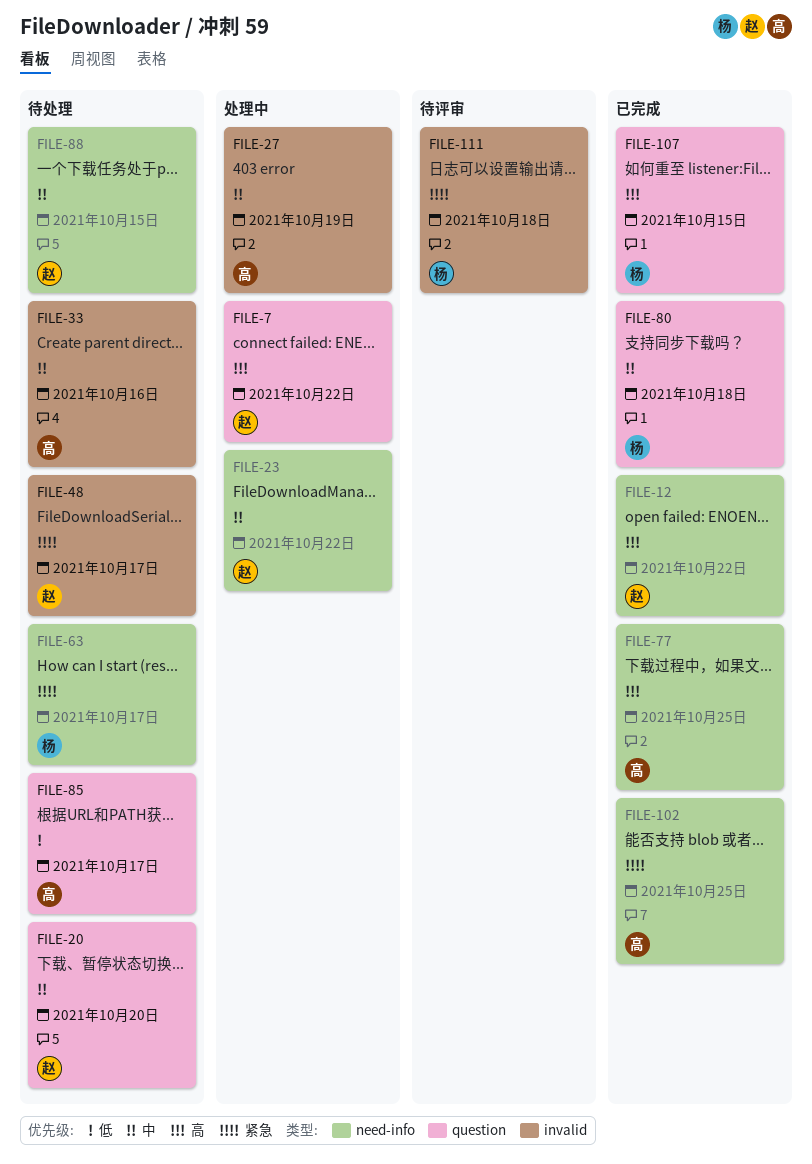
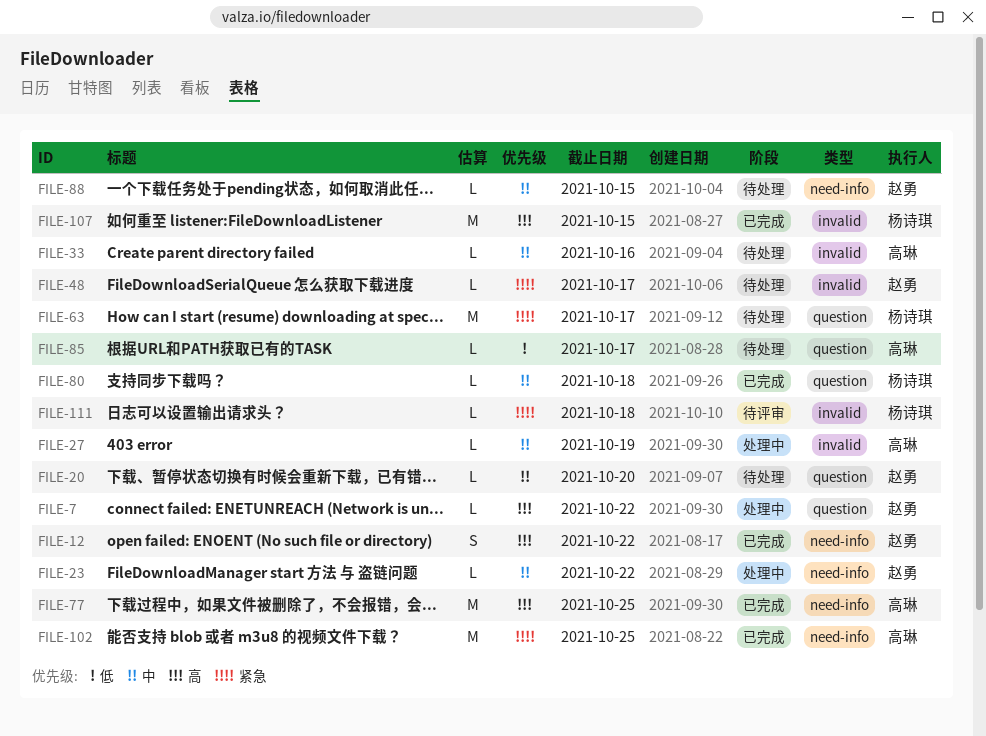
FILE-63, label: need-info -> question
FILE-107, label: question -> invalid

